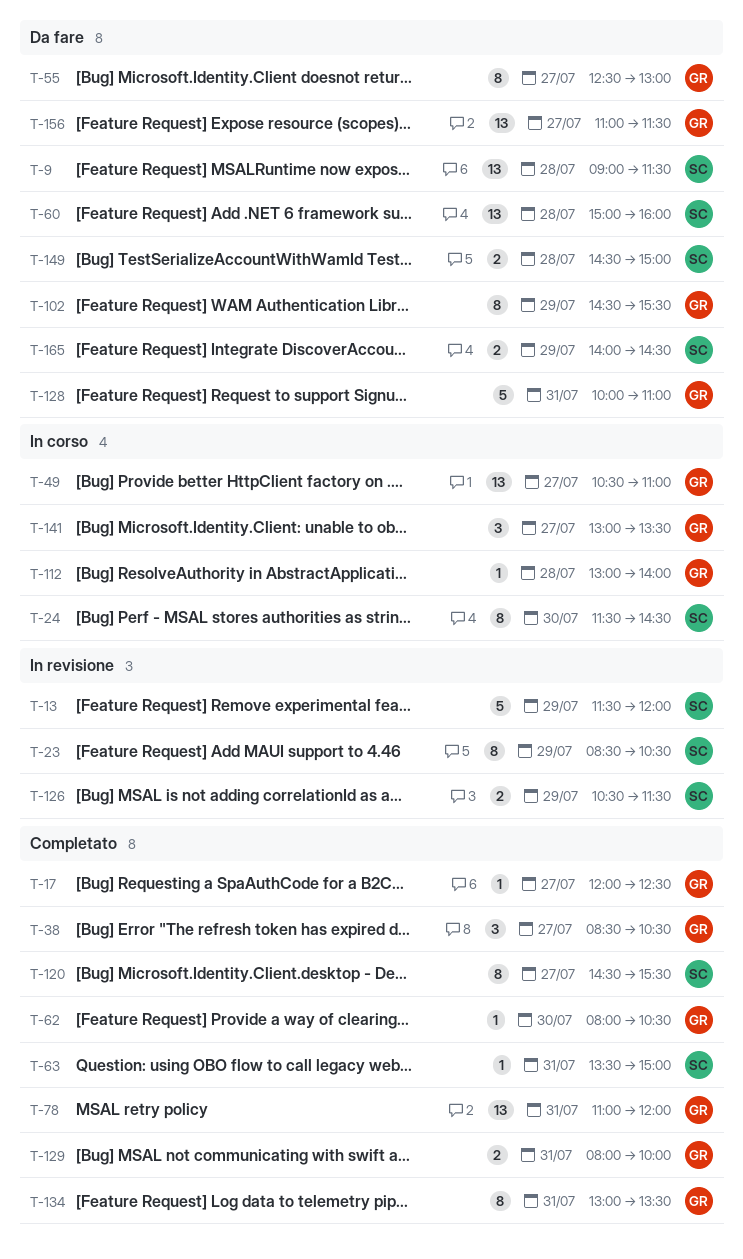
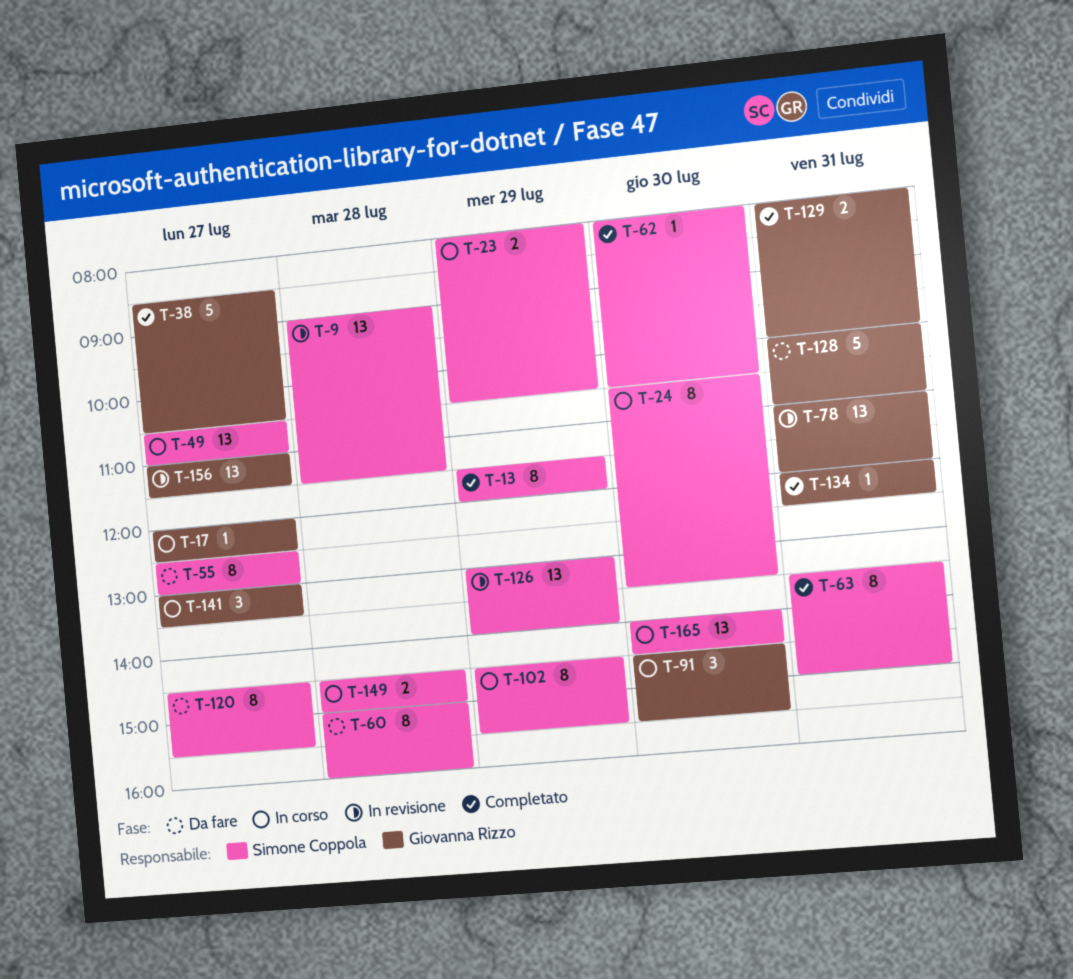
T-9, status: Da fare -> In revisione
T-13, status: In revisione -> Completato
T-13, estimate: 5 -> 8
T-17, status: Completato -> In corso
T-23, status: In revisione -> In corso
T-23, estimate: 8 -> 2
T-23, begins: 08:30 -> 08:00
T-24, begins: 11:30 -> 10:30
T-24, ends: 14:30 -> 13:30
T-38, estimate: 3 -> 5
T-49, owner: Giovanna Rizzo -> Simone Coppola
T-55, owner: Giovanna Rizzo -> Simone Coppola
T-60, estimate: 13 -> 8
T-62, owner: Giovanna Rizzo -> Simone Coppola
T-63, estimate: 1 -> 8
T-78, status: Completato -> In revisione
T-91: none -> present
T-102, status: Da fare -> In corso
T-102, owner: Giovanna Rizzo -> Simone Coppola
T-112: present -> none
T-120, status: Completato -> Da fare
T-126, estimate: 2 -> 13
T-126, begins: 10:30 -> 13:00
T-126, ends: 11:30 -> 14:00
T-134, estimate: 8 -> 1
T-134, begins: 13:00 -> 12:00
T-134, ends: 13:30 -> 12:30
T-149, status: Da fare -> In corso
T-156, status: Da fare -> In revisione
T-165, status: Da fare -> In corso
T-165, estimate: 2 -> 13
T-165, day: Jul 29 -> Jul 30

